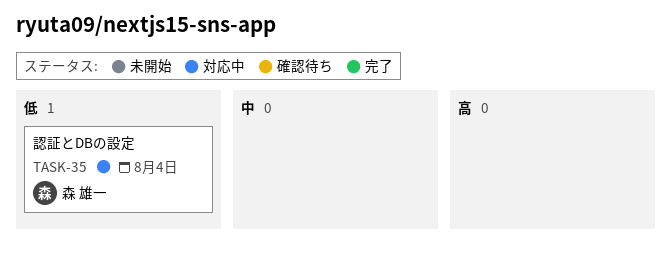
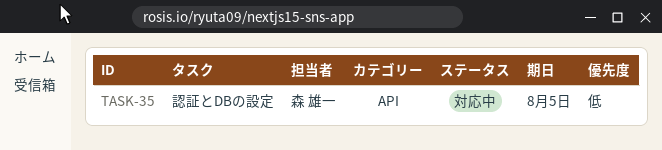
TASK-35, due: Aug 4 -> Aug 5

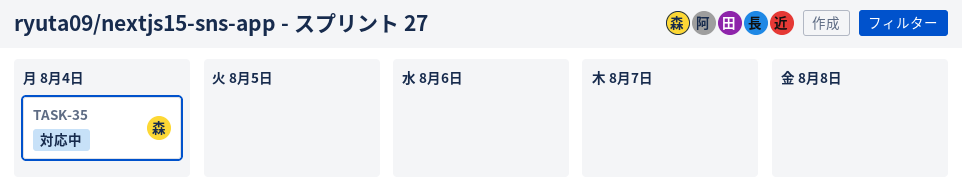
TASK-35, due: Aug 5 -> Aug 4

